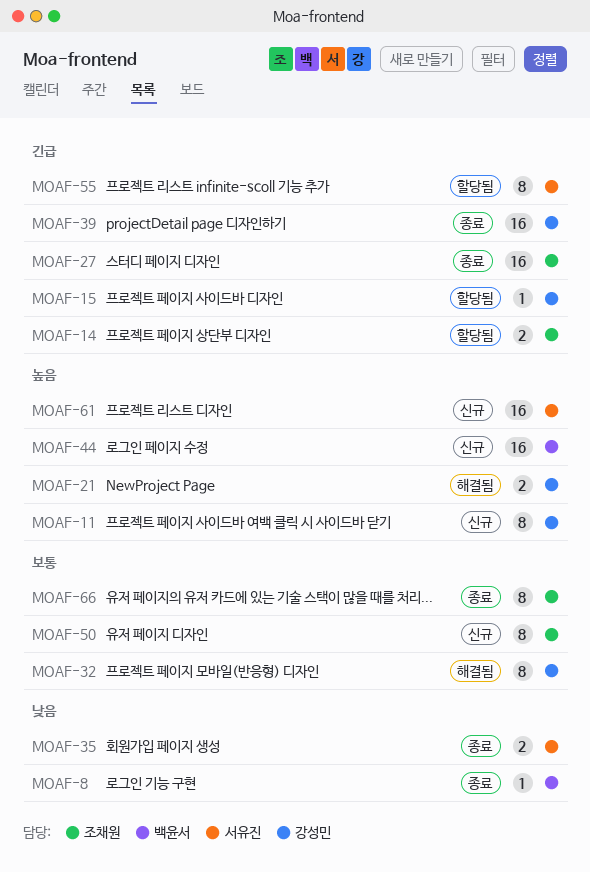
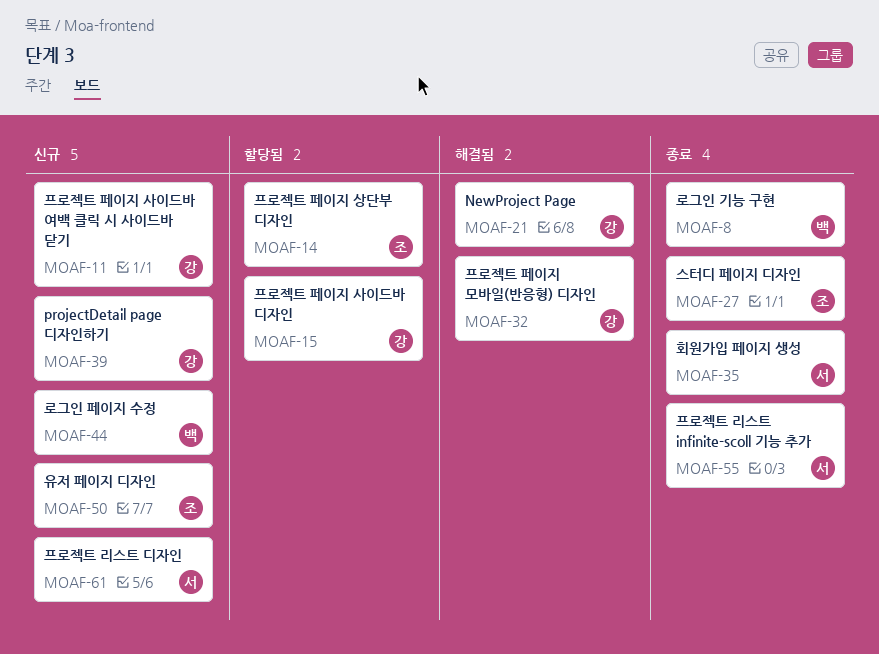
MOAF-39, status: 종료 -> 신규
MOAF-55, status: 할당됨 -> 종료
MOAF-66: present -> none

